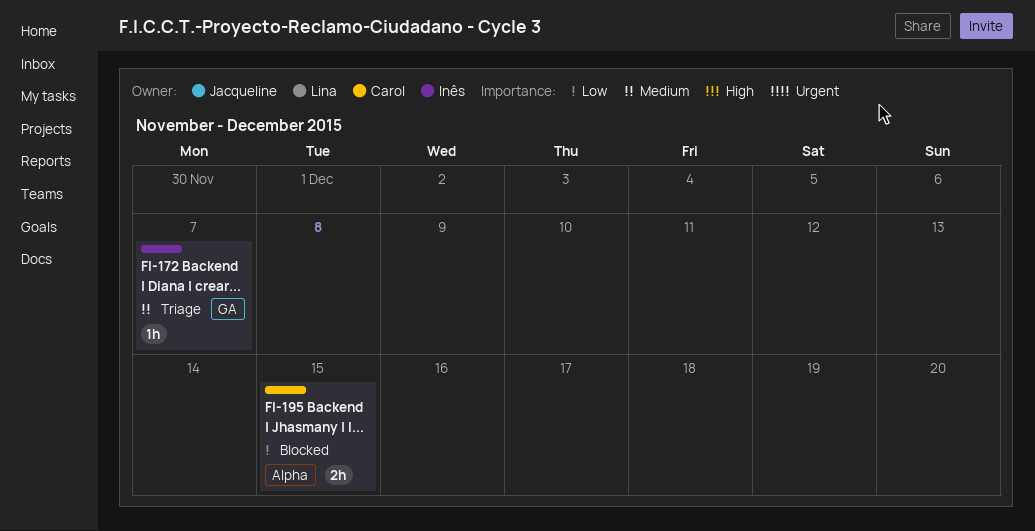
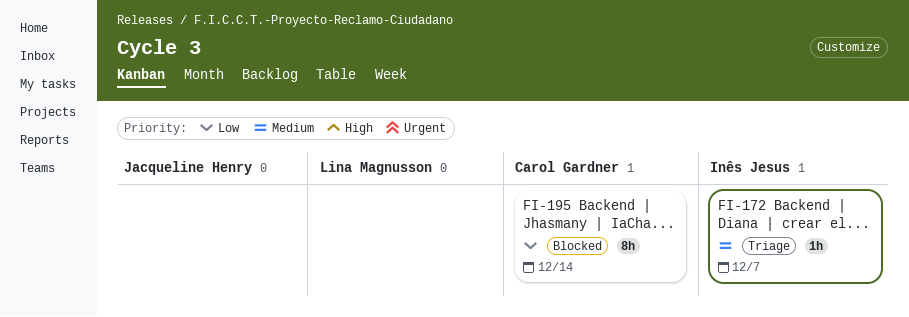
FI-195, estimate: 2h -> 8h
FI-195, due: Dec 15 -> Dec 14

